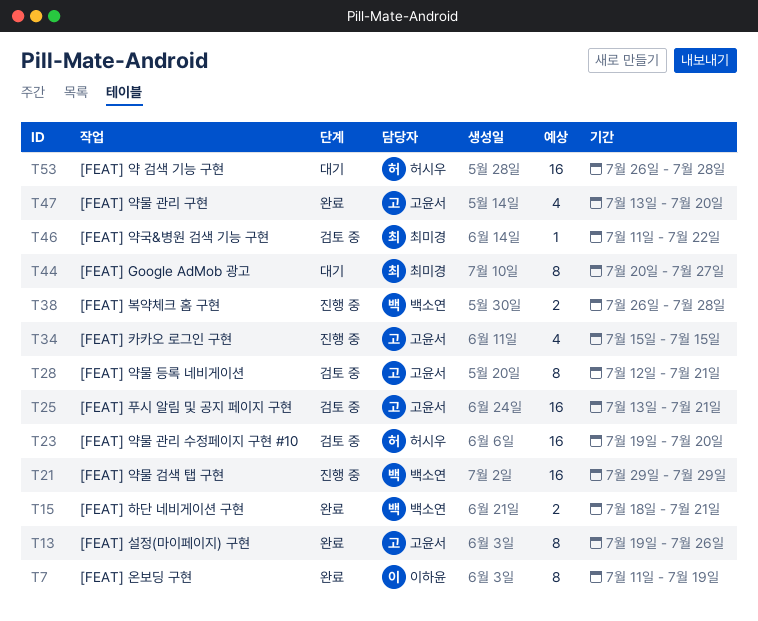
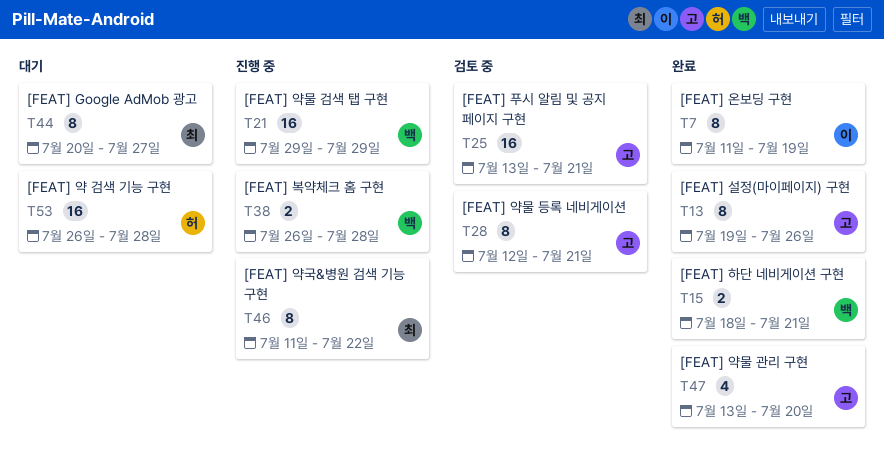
T23: present -> none
T34: present -> none
T46, status: 검토 중 -> 진행 중
T46, estimate: 1 -> 8

